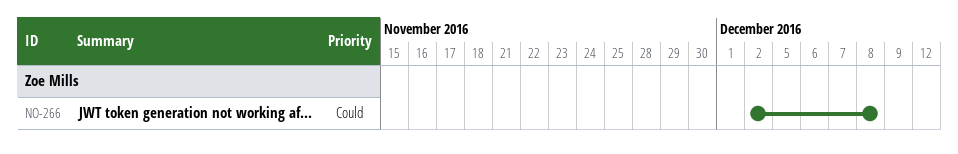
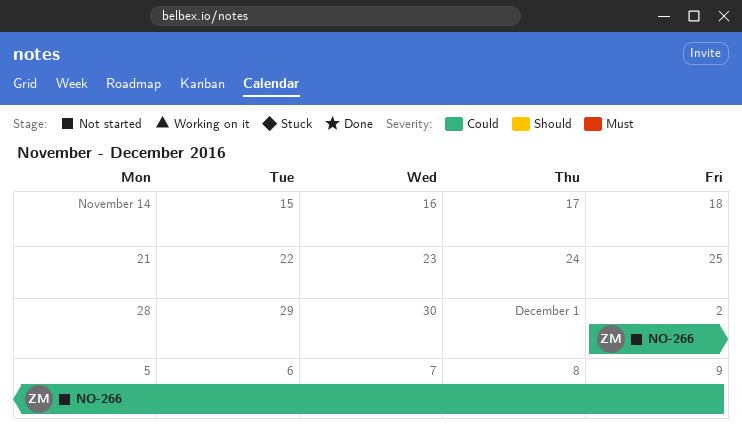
NO-266, due: Dec 8 -> Dec 9

